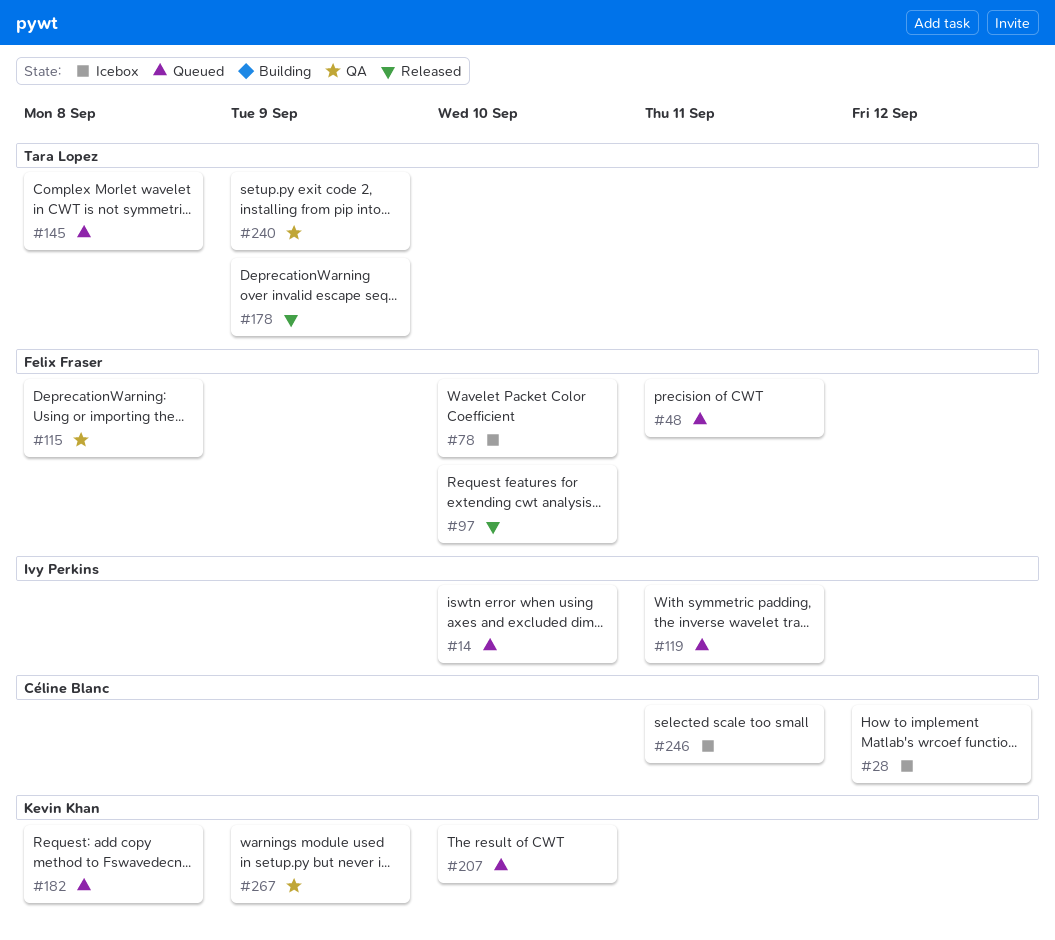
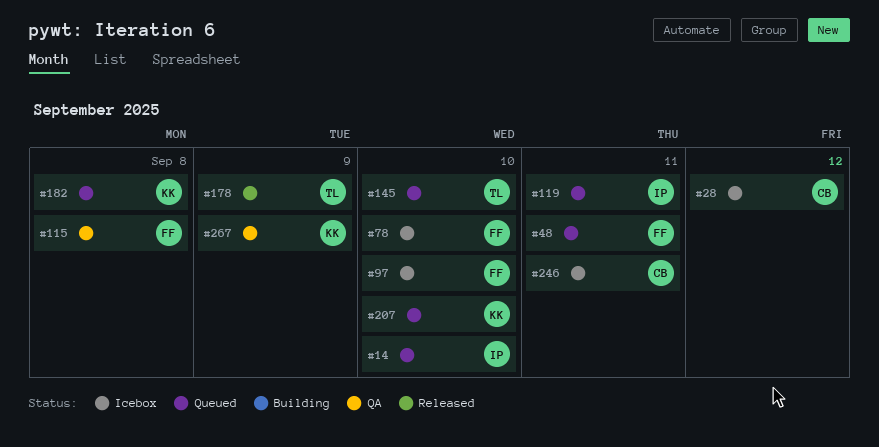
#97, status: Released -> Icebox
#145, due: Sep 8 -> Sep 10
#240: present -> none

